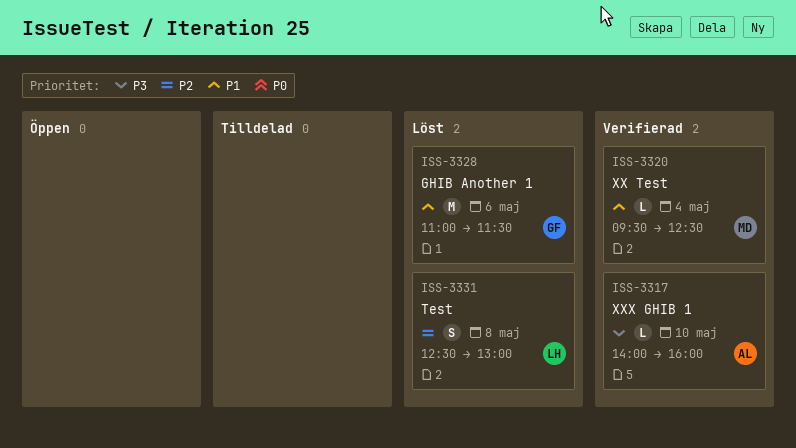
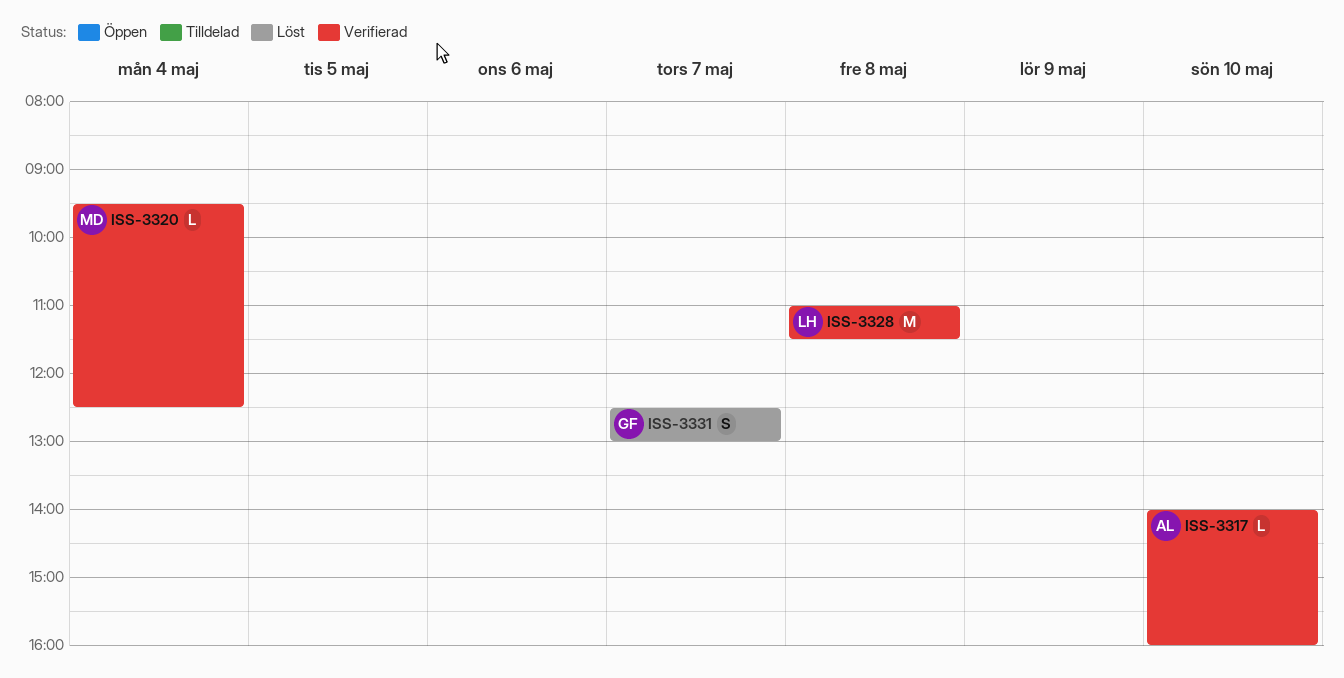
ISS-3328, status: Löst -> Verifierad
ISS-3328, owner: GF -> LH
ISS-3328, day: May 6 -> May 8
ISS-3331, owner: LH -> GF
ISS-3331, day: May 8 -> May 7

